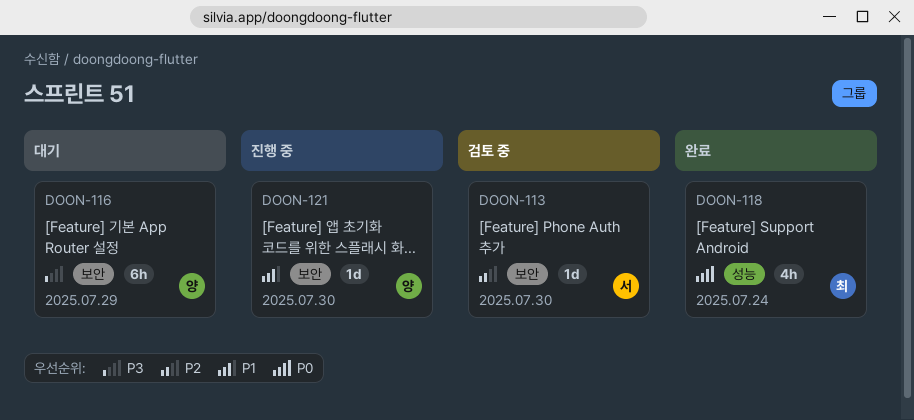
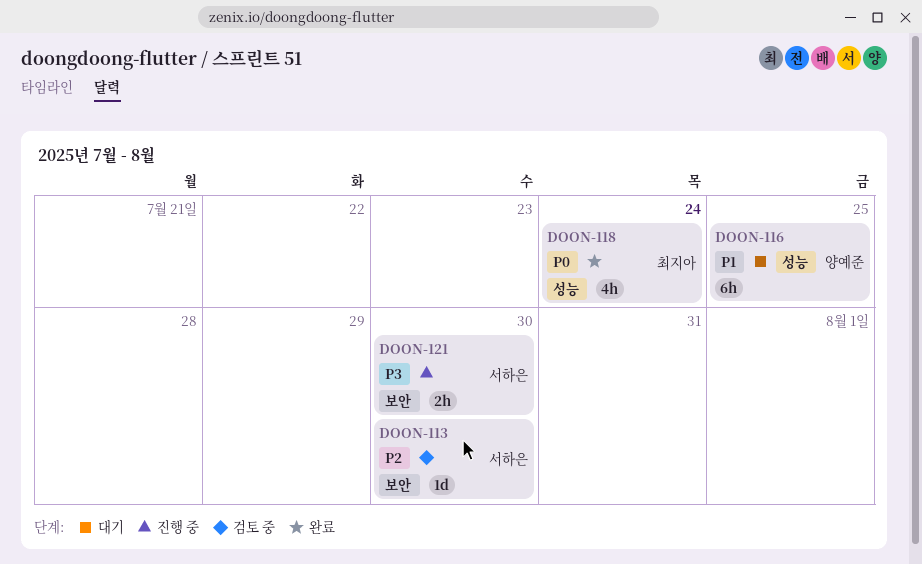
DOON-116, priority: P3 -> P1
DOON-116, label: 보안 -> 성능
DOON-116, due: Jul 29 -> Jul 25
DOON-121, owner: 양예준 -> 서하은
DOON-121, priority: P1 -> P3
DOON-121, estimate: 1d -> 2h

